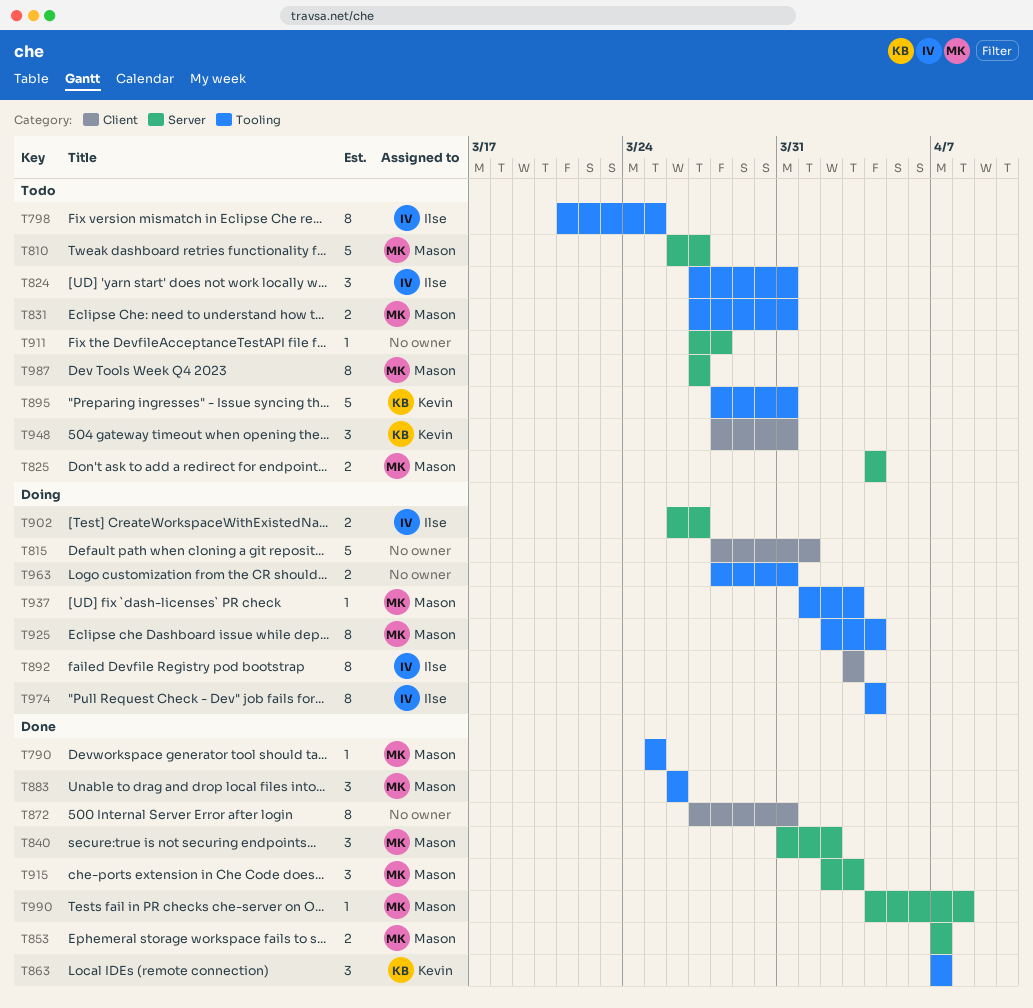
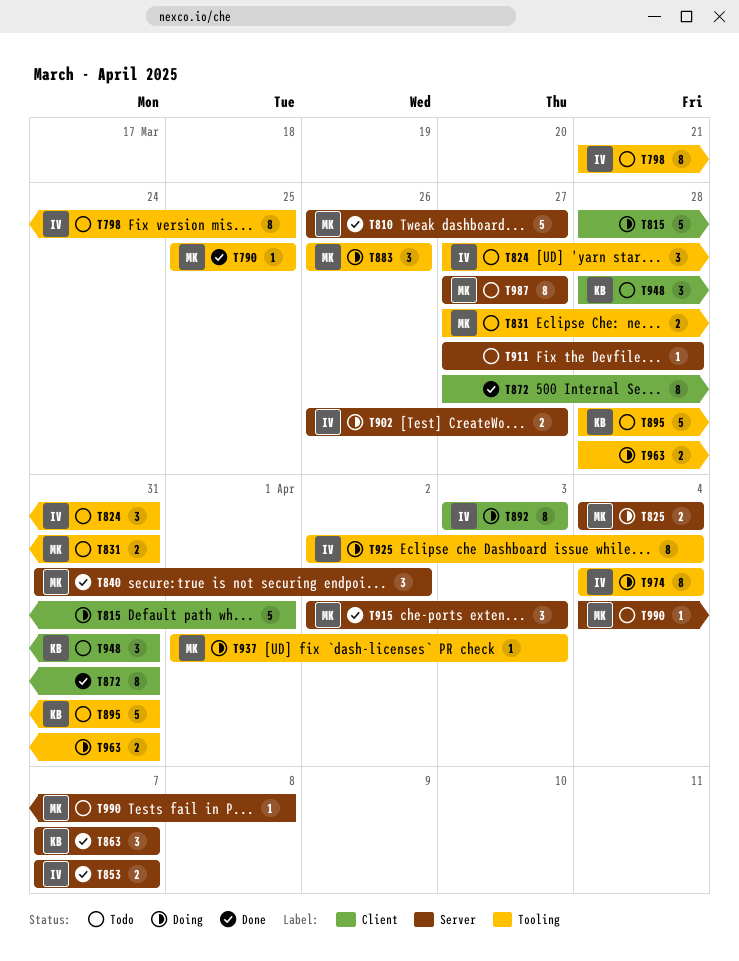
T810, status: Todo -> Done
T825, status: Todo -> Doing
T853, owner: Mason -> Ilse
T863, label: Tooling -> Server
T883, status: Done -> Doing
T925, owner: Mason -> Ilse
T990, status: Done -> Todo

